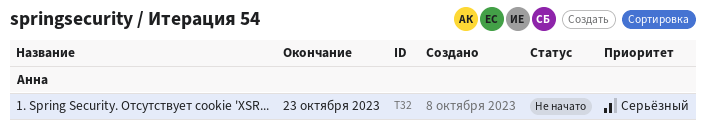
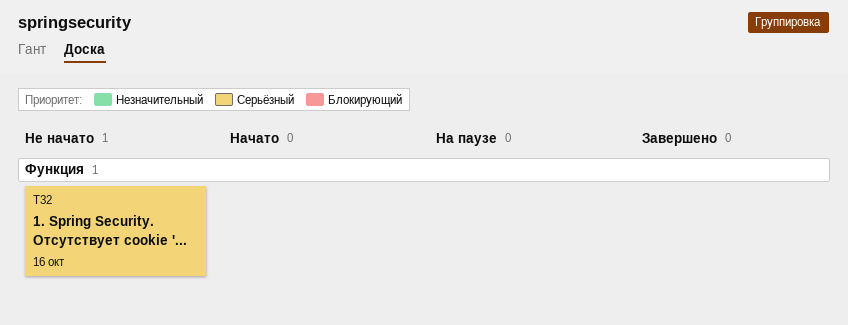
T32, due: Oct 23 -> Oct 16

